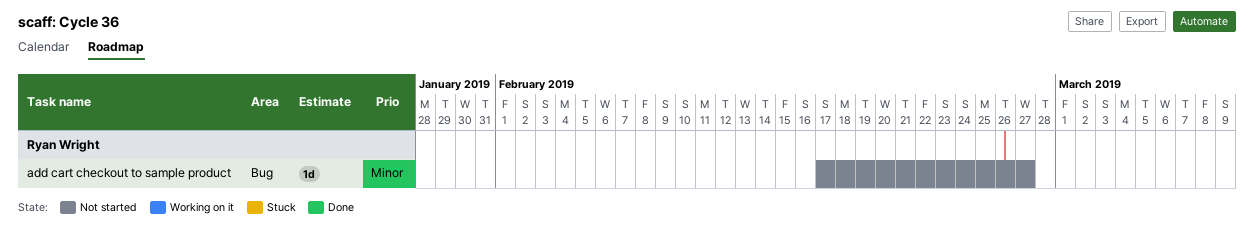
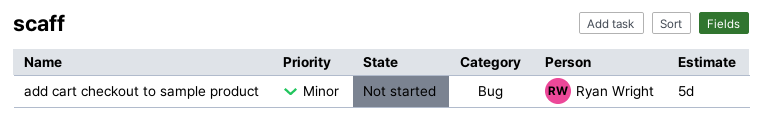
add cart checkout to sample product, estimate: 1d -> 5d

